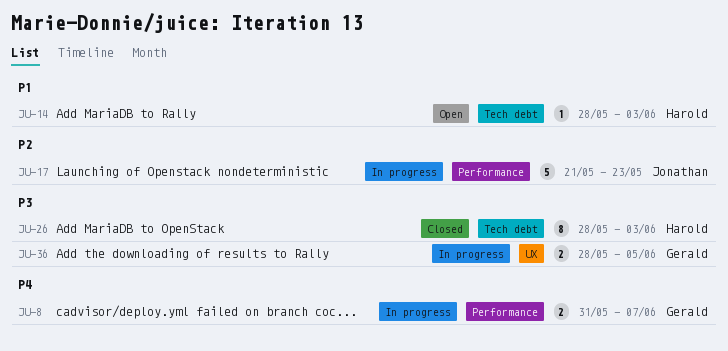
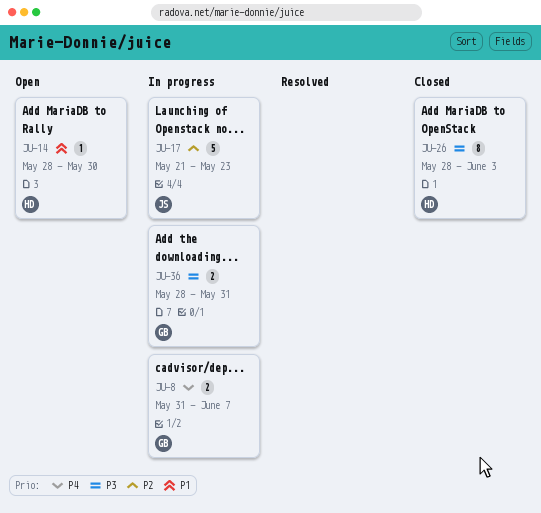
JU-14, due: Jun 3 -> May 30
JU-36, due: Jun 5 -> May 31

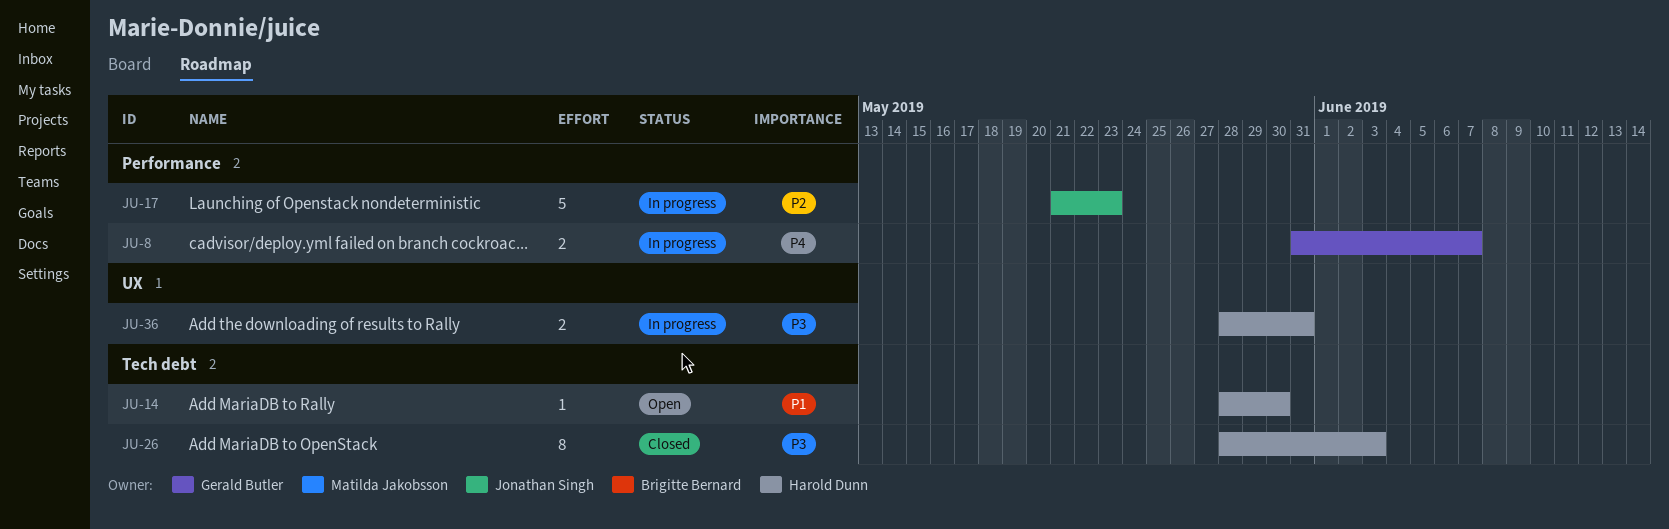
JU-36, owner: Gerald Butler -> Harold Dunn

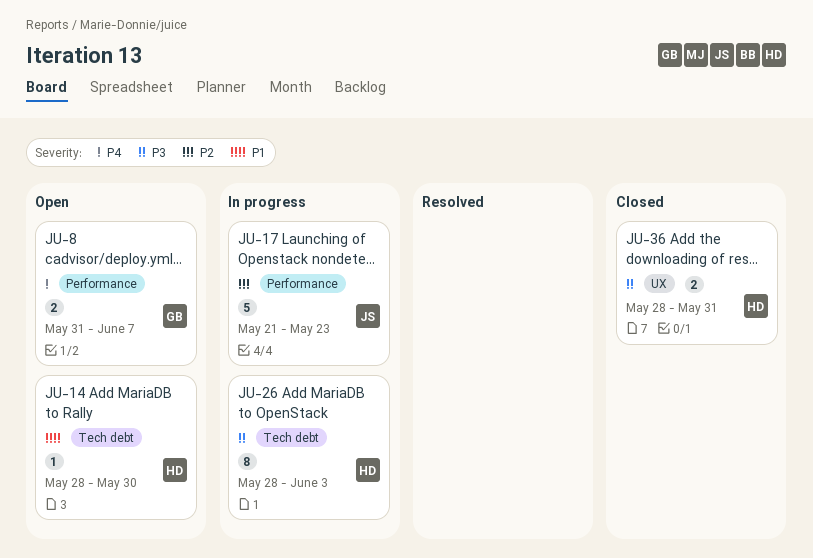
JU-8, status: In progress -> Open
JU-26, status: Closed -> In progress
JU-36, status: In progress -> Closed

